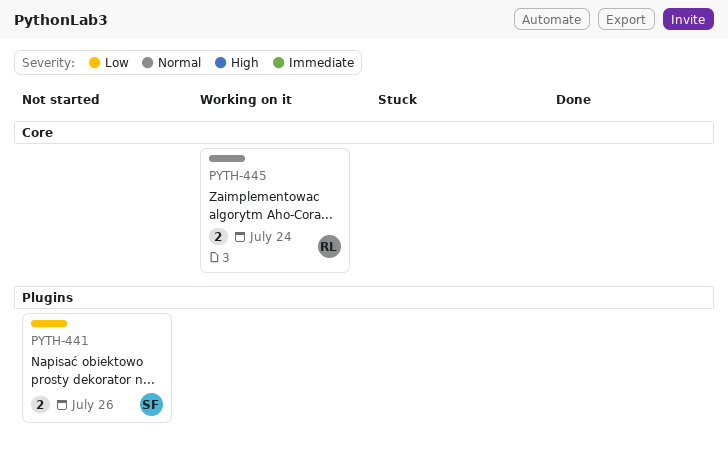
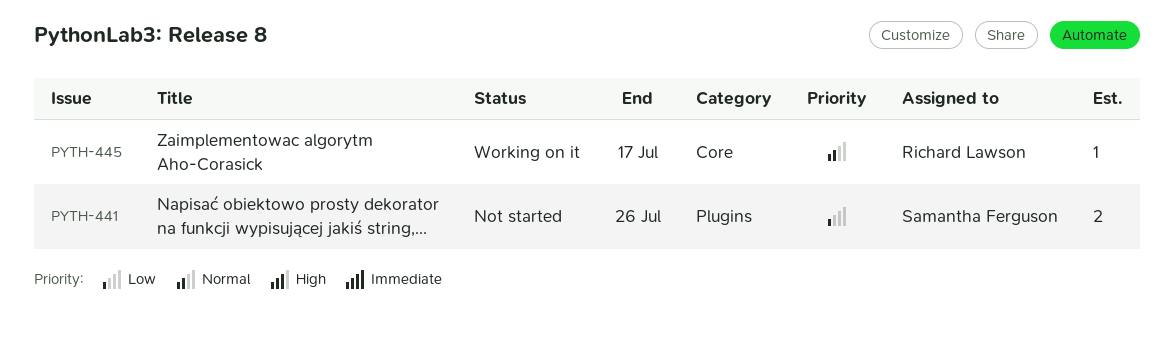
PYTH-445, estimate: 2 -> 1
PYTH-445, due: Jul 24 -> Jul 17

